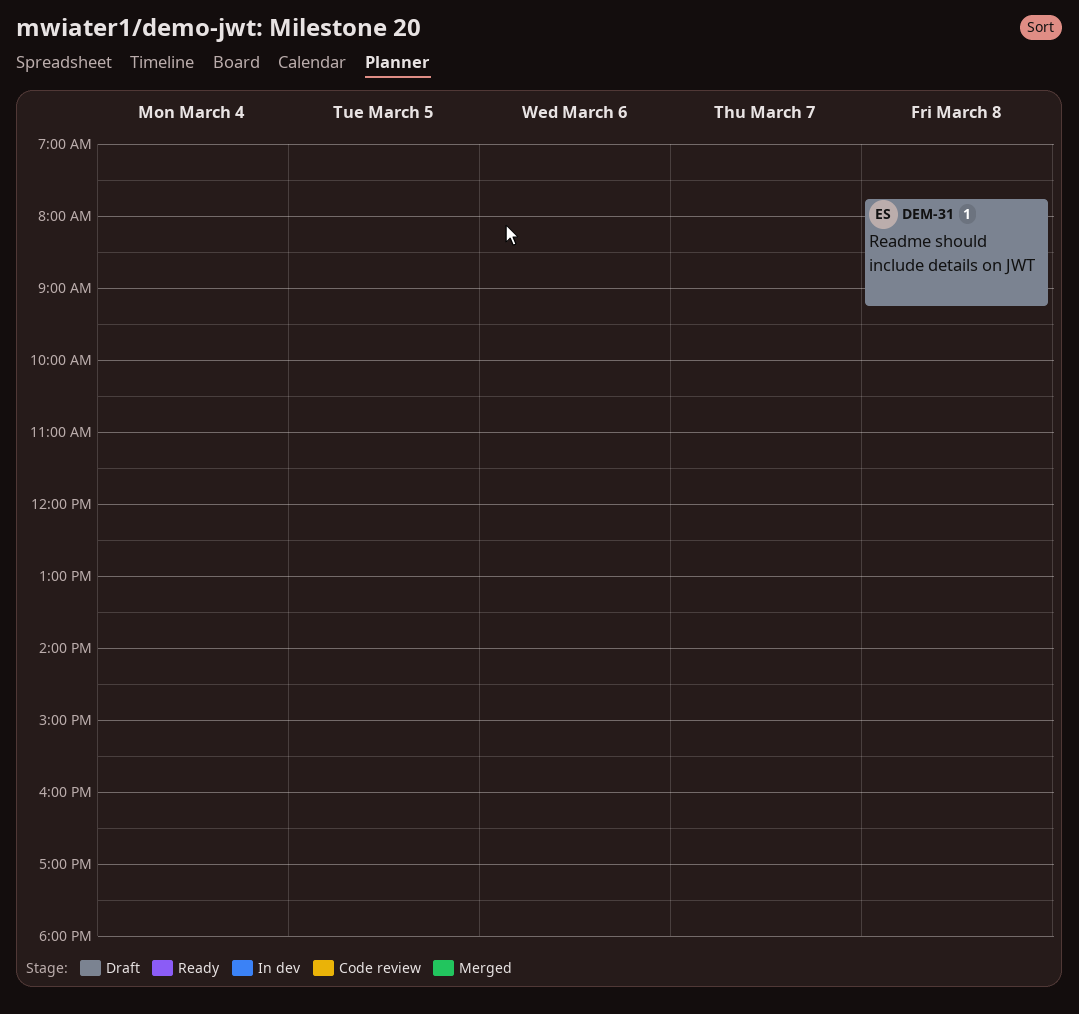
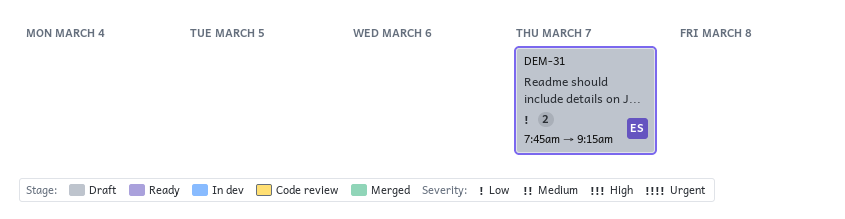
DEM-31, estimate: 1 -> 2
DEM-31, day: Mar 8 -> Mar 7

